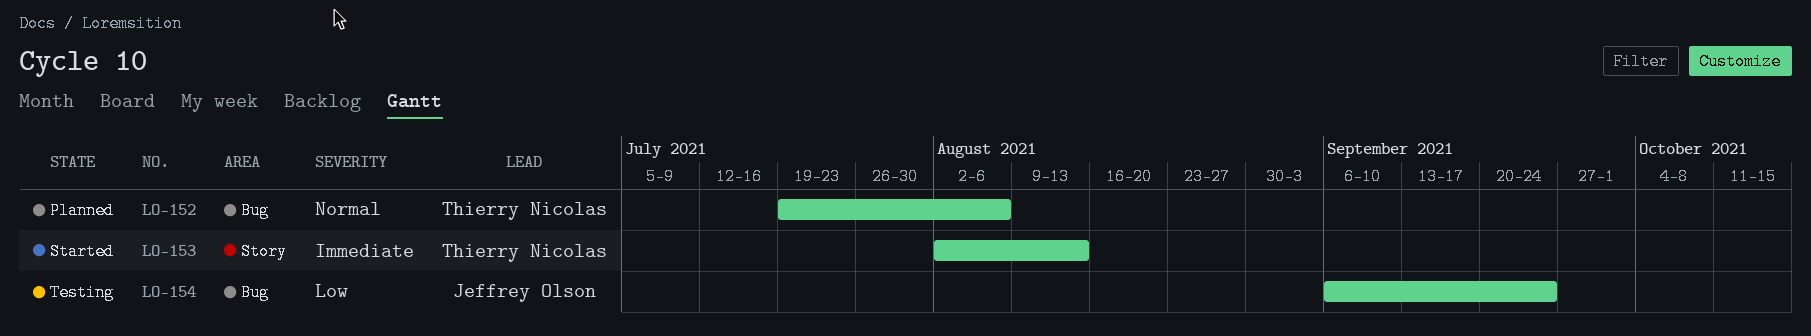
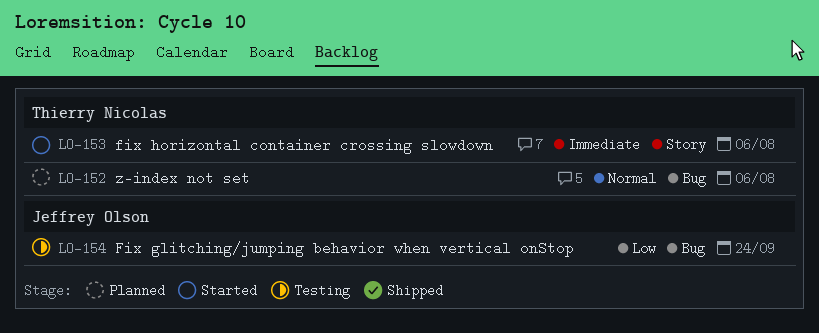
LO-153, due: Aug 13 -> Aug 6

